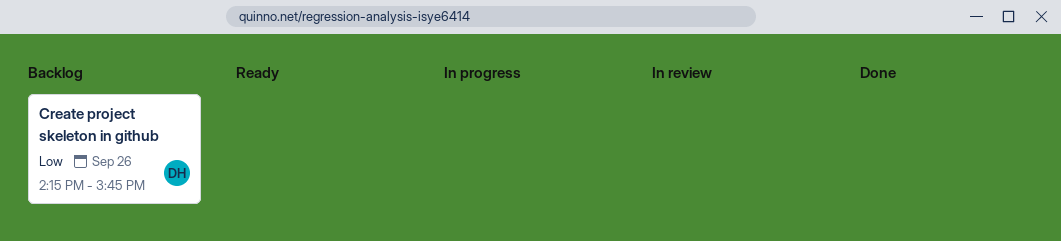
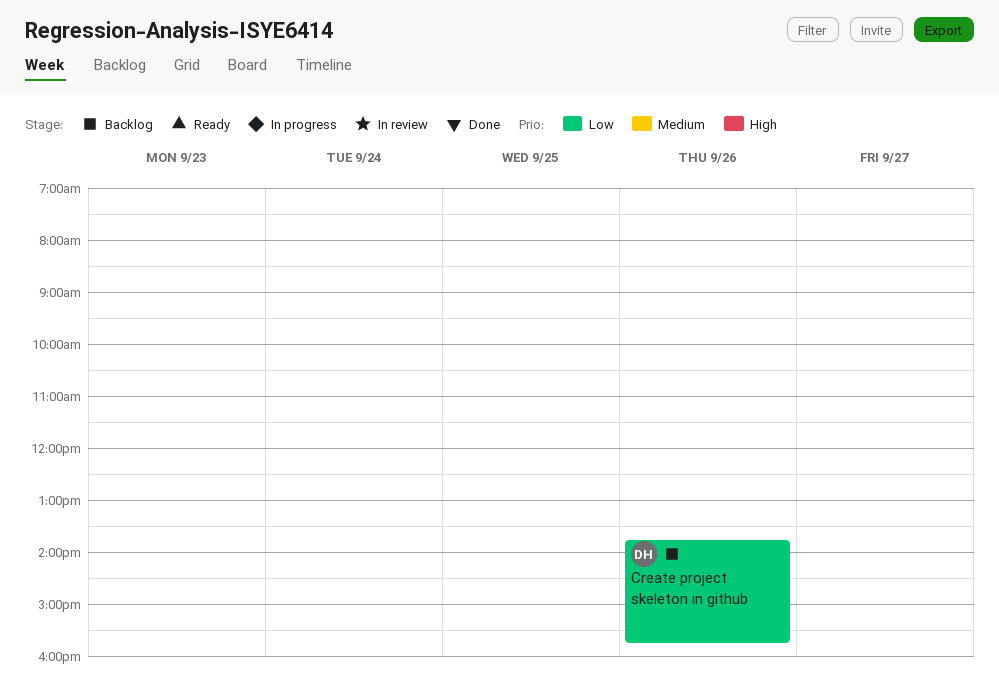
Create project skeleton in github, begins: 14:15 -> 13:45

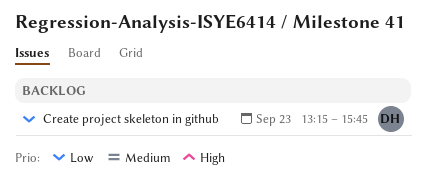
Create project skeleton in github, day: Sep 26 -> Sep 23
Create project skeleton in github, begins: 13:45 -> 13:15

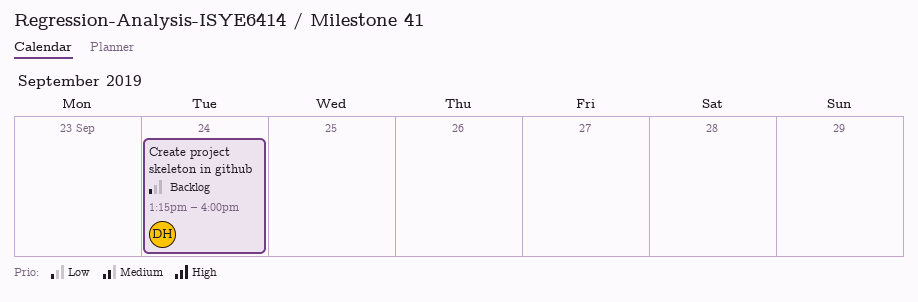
Create project skeleton in github, day: Sep 23 -> Sep 24
Create project skeleton in github, ends: 15:45 -> 16:00

